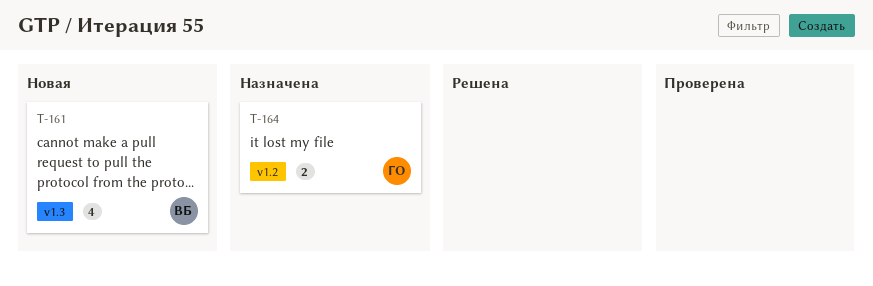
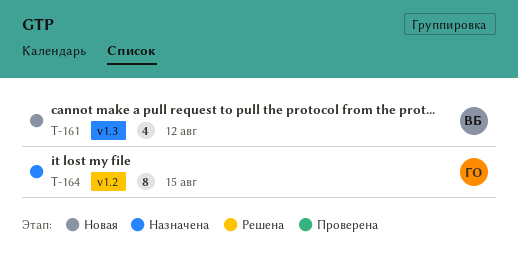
T-164, estimate: 2 -> 8

